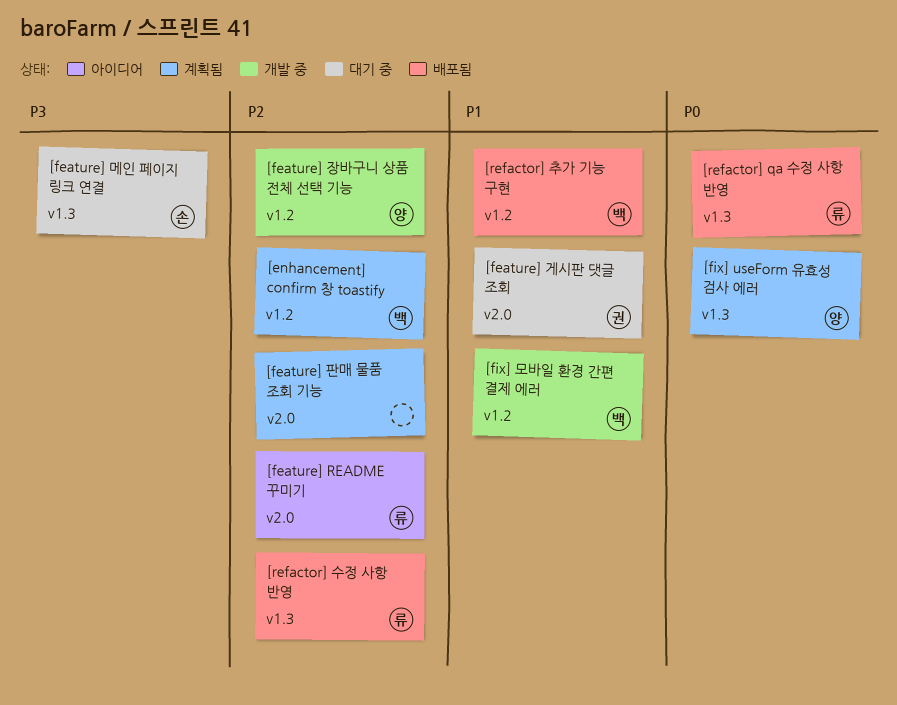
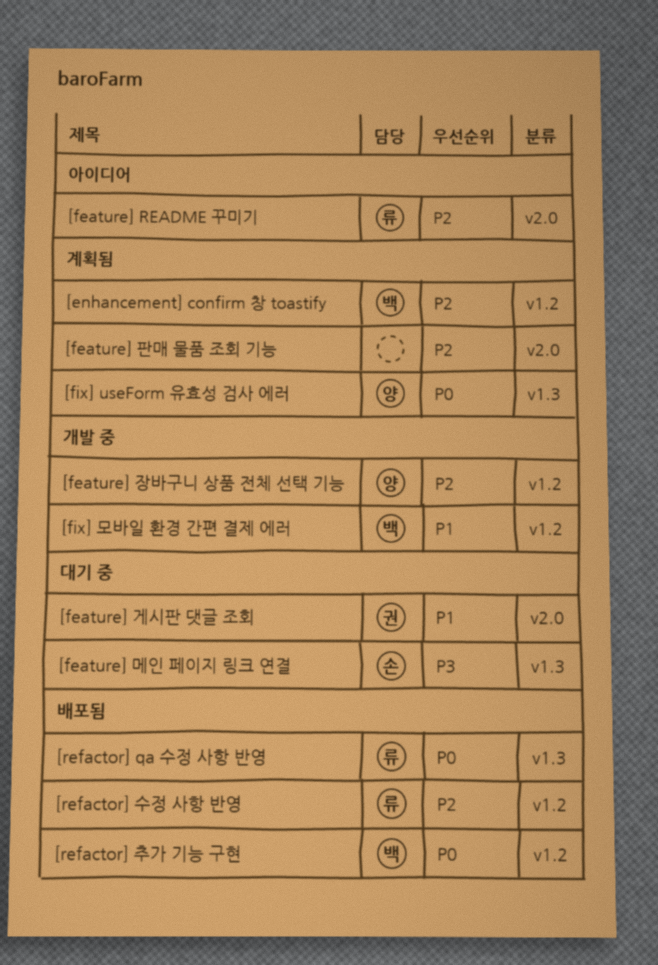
[refactor] 수정 사항 반영, label: v1.3 -> v1.2
[refactor] 추가 기능 구현, priority: P1 -> P0

